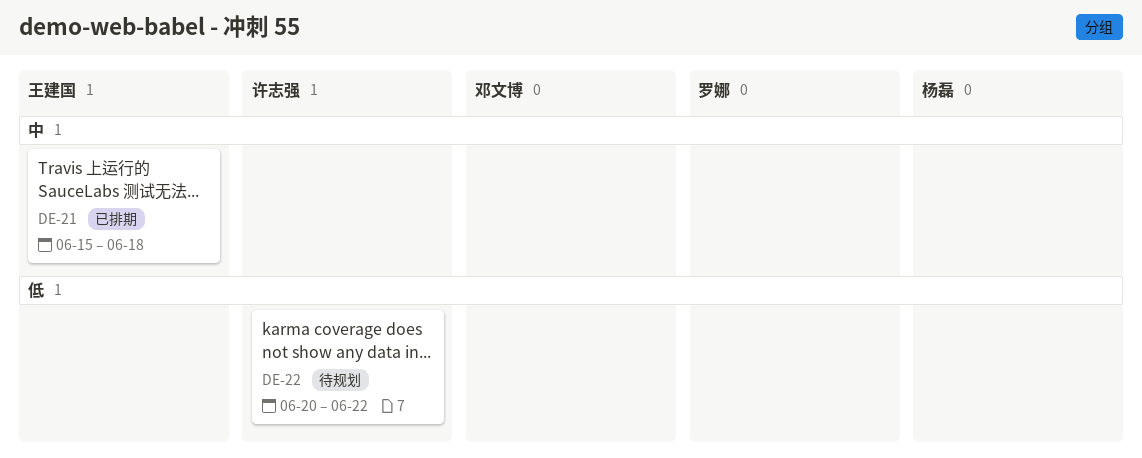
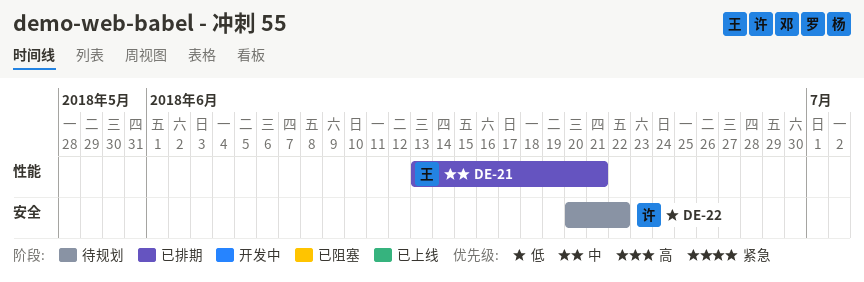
DE-21, start: Jun 15 -> Jun 13
DE-21, due: Jun 18 -> Jun 21

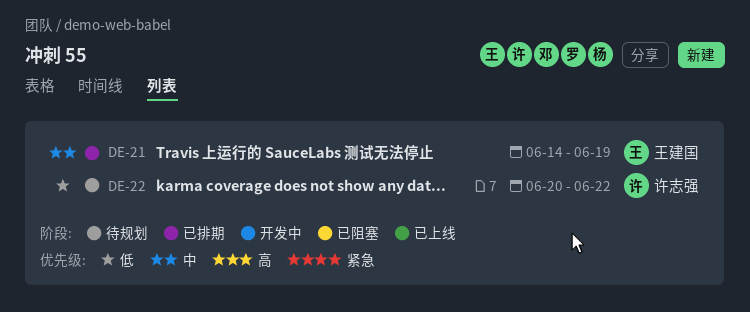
DE-21, start: Jun 13 -> Jun 14
DE-21, due: Jun 21 -> Jun 19

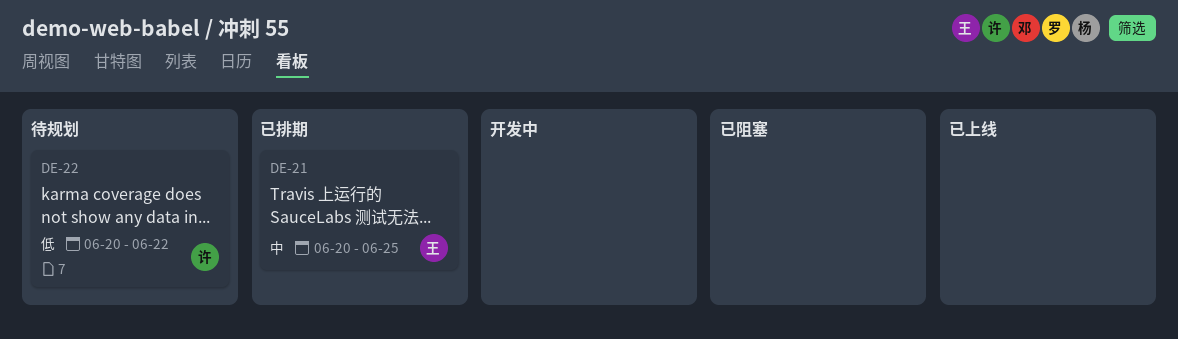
DE-21, start: Jun 14 -> Jun 20
DE-21, due: Jun 19 -> Jun 25

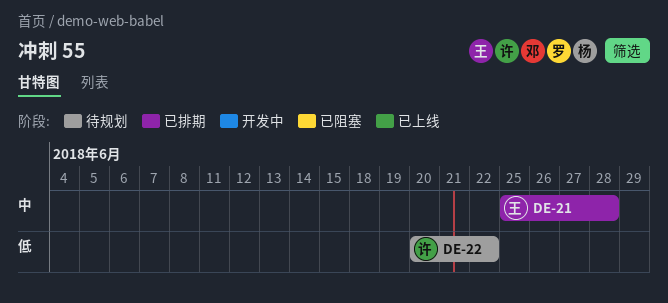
DE-21, start: Jun 20 -> Jun 25
DE-21, due: Jun 25 -> Jun 28

